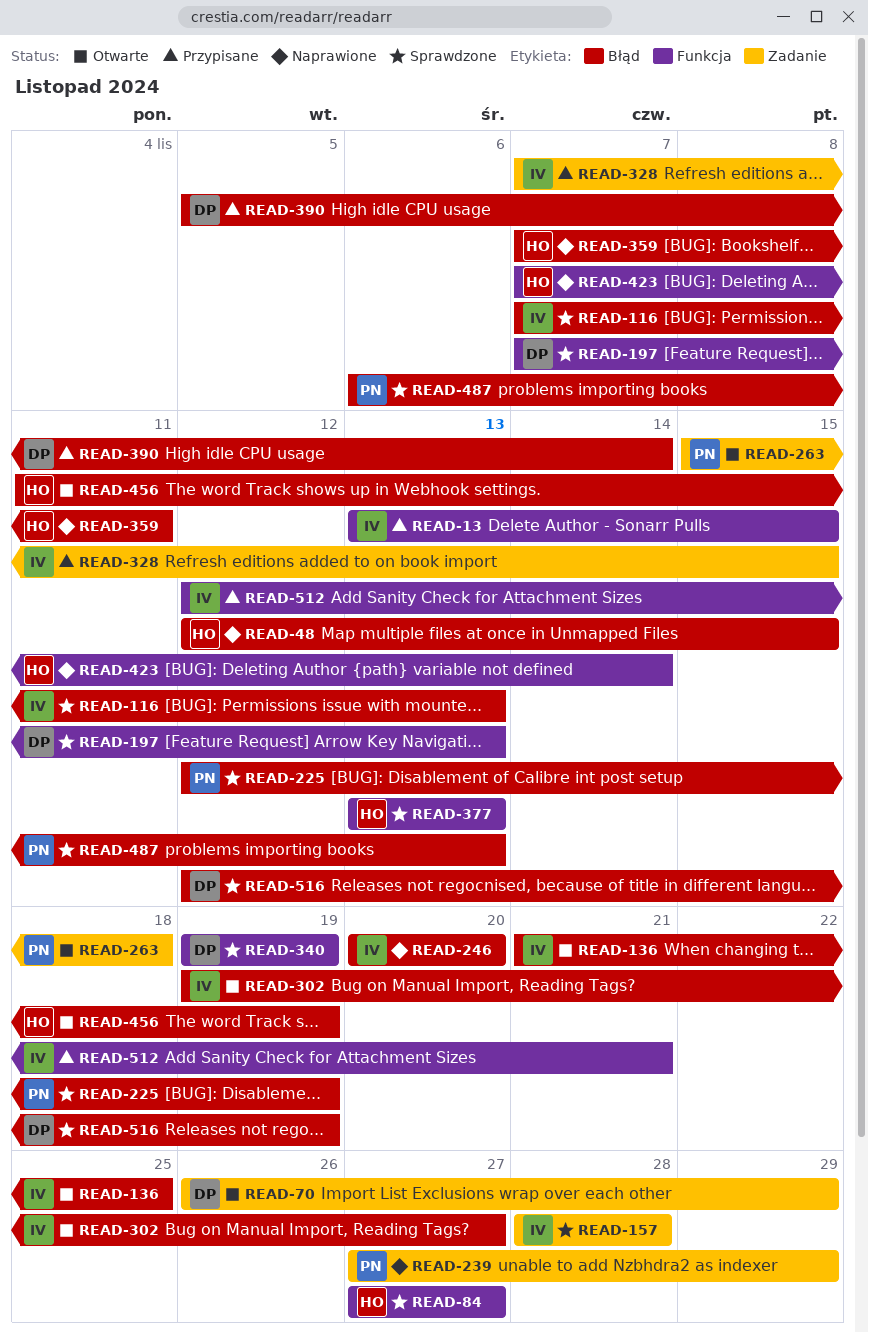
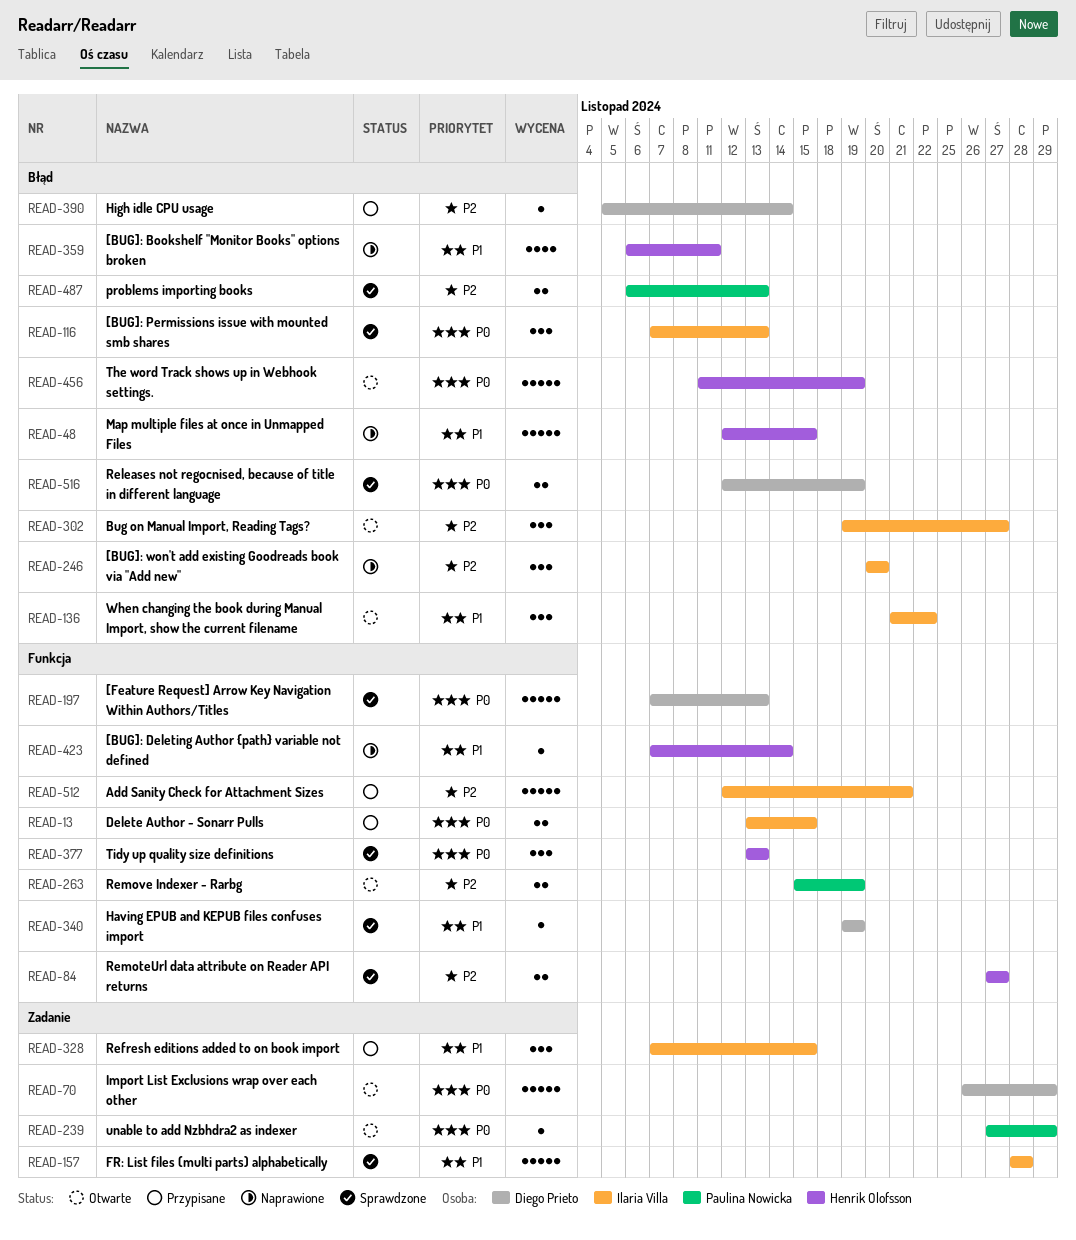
READ-136, due: Nov 25 -> Nov 22
READ-225: present -> none
READ-239, status: Naprawione -> Otwarte
READ-263, label: Zadanie -> Funkcja
READ-263, due: Nov 18 -> Nov 19
READ-359, start: Nov 7 -> Nov 6

